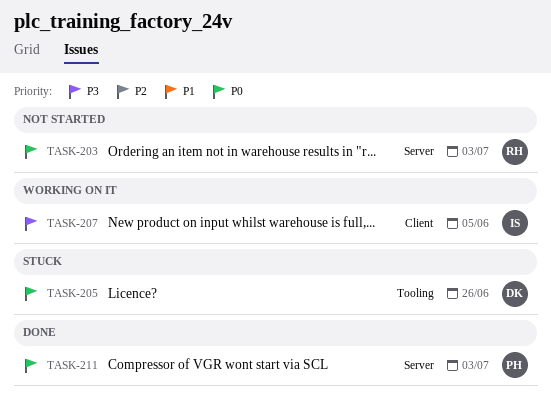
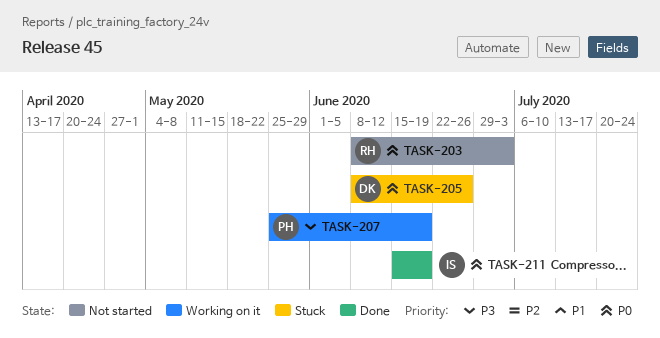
TASK-207, owner: IS -> PH
TASK-207, due: Jun 5 -> Jun 19
TASK-211, owner: PH -> IS
TASK-211, due: Jul 3 -> Jun 19

